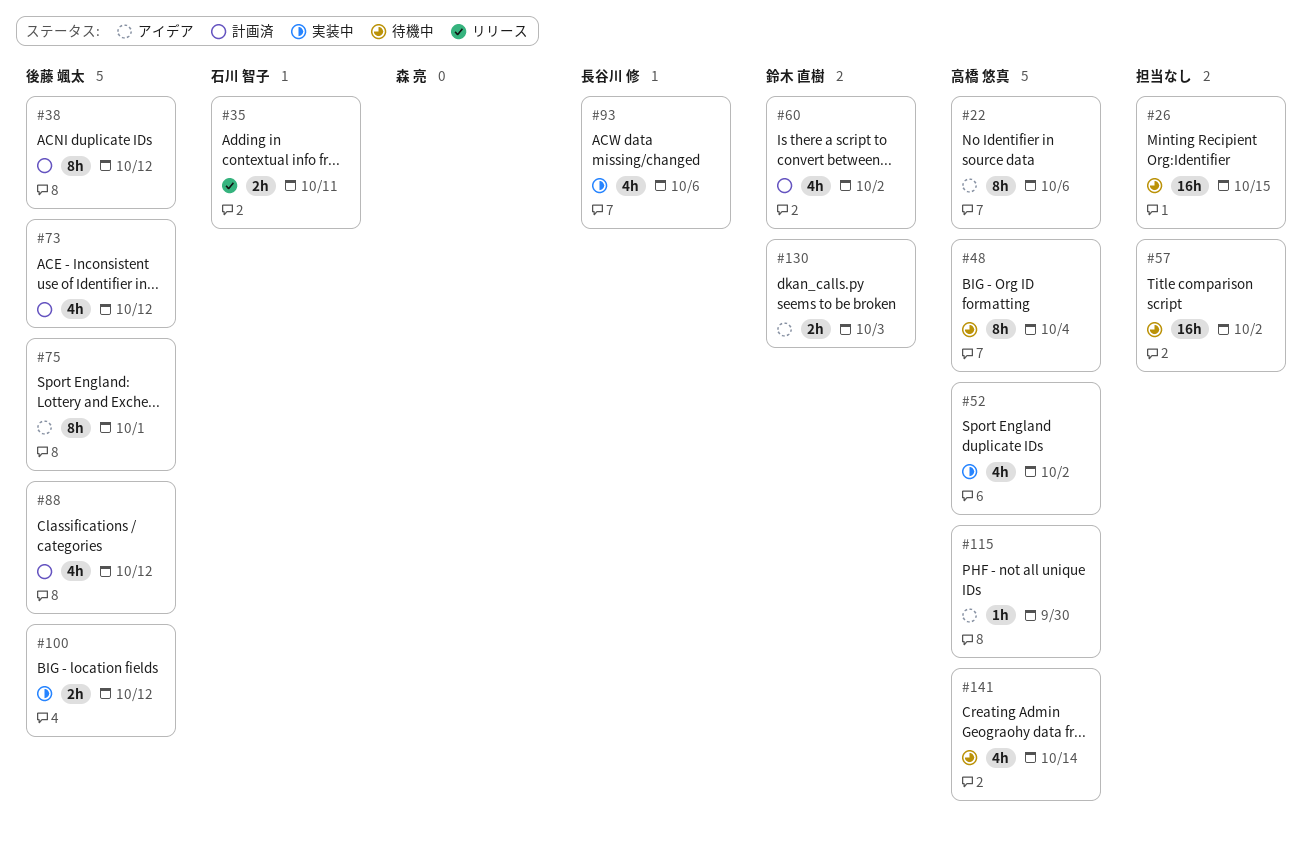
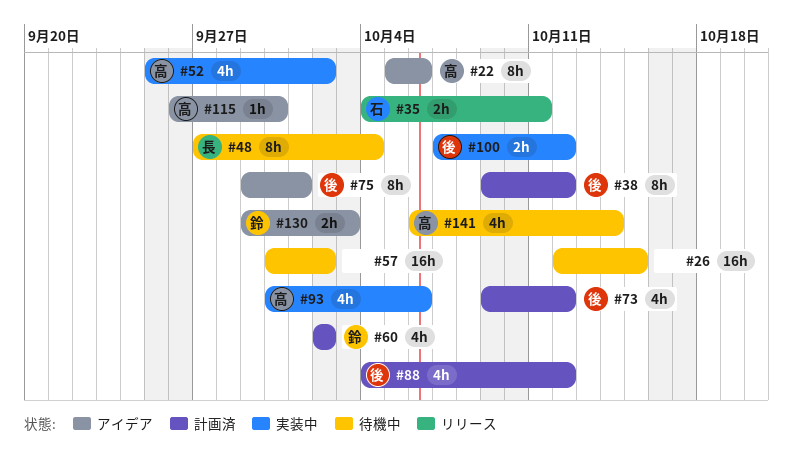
#48, owner: 高橋 悠真 -> 長谷川 修
#93, owner: 長谷川 修 -> 高橋 悠真

